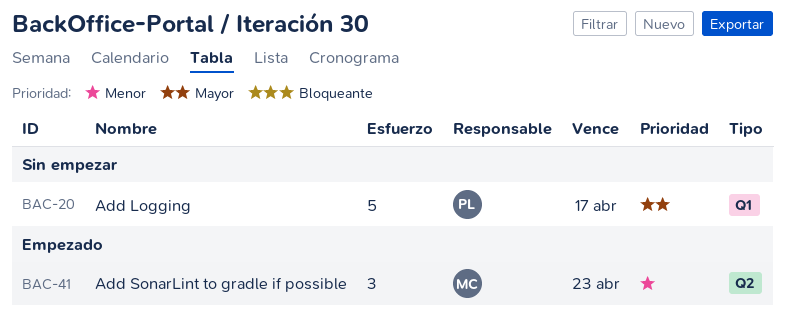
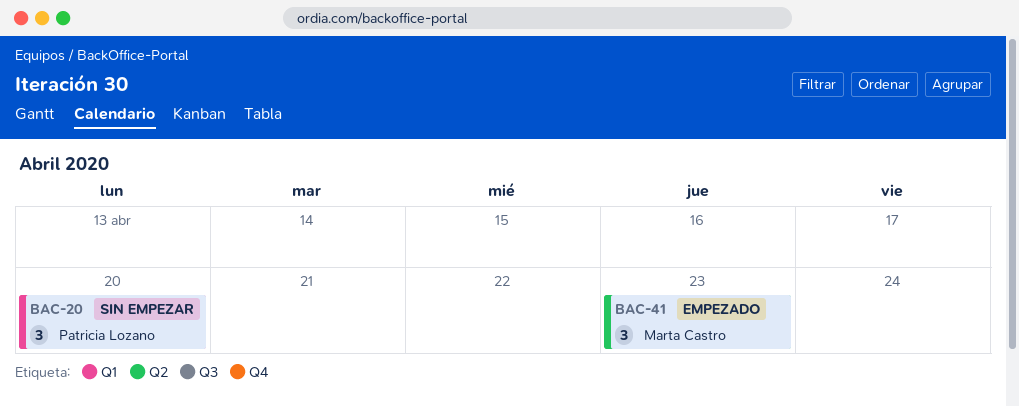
BAC-20, estimate: 5 -> 3
BAC-20, due: Apr 17 -> Apr 20

